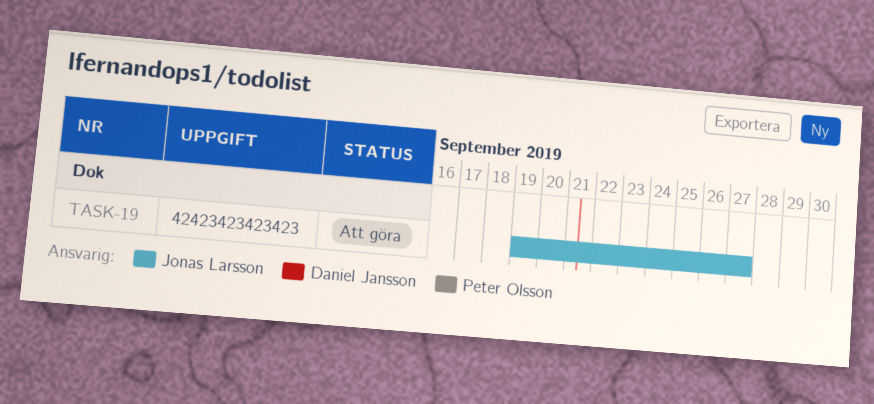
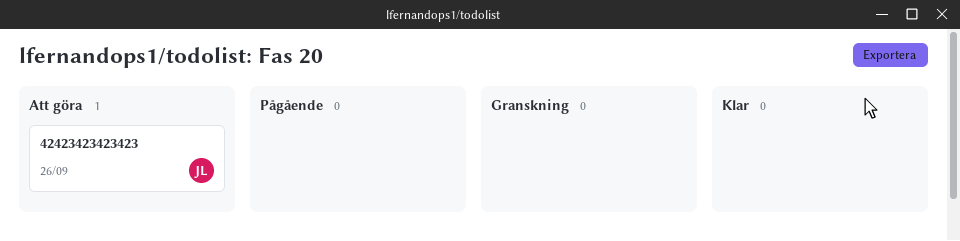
42423423423423, due: Sep 27 -> Sep 26

